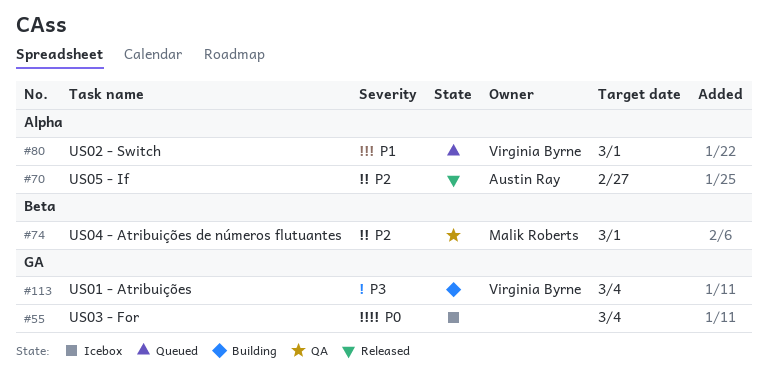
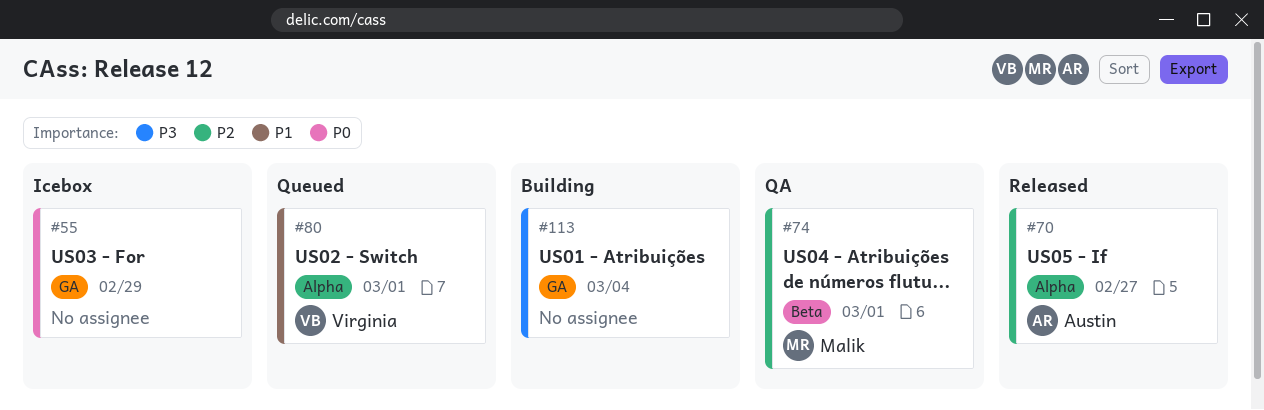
#55, due: Mar 4 -> Feb 29
#113, owner: Virginia Byrne -> none

